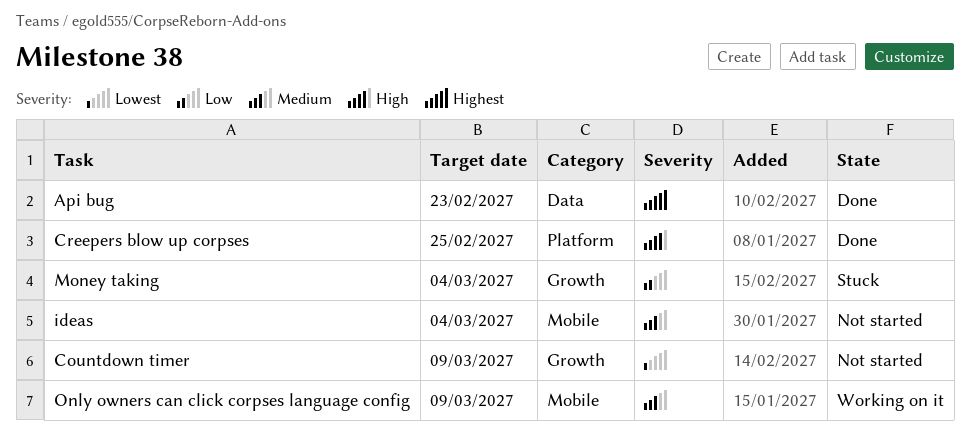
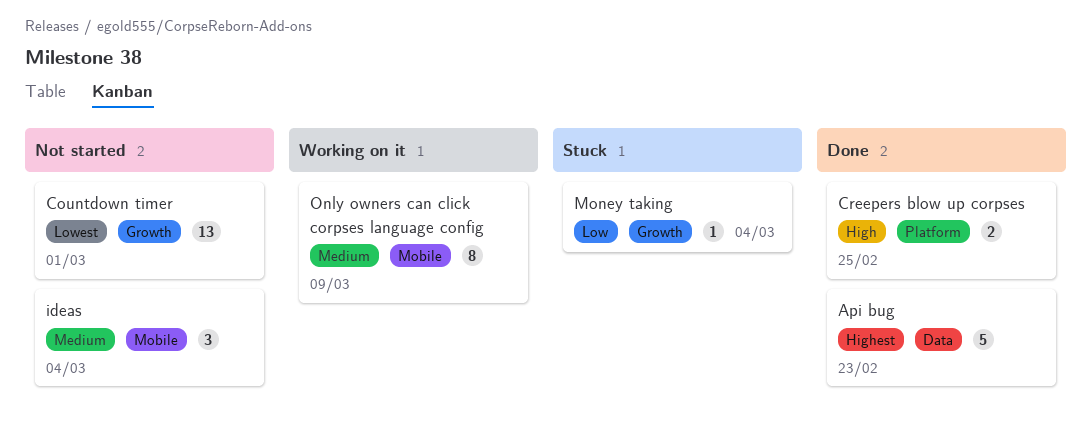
Countdown timer, due: Mar 9 -> Mar 1

